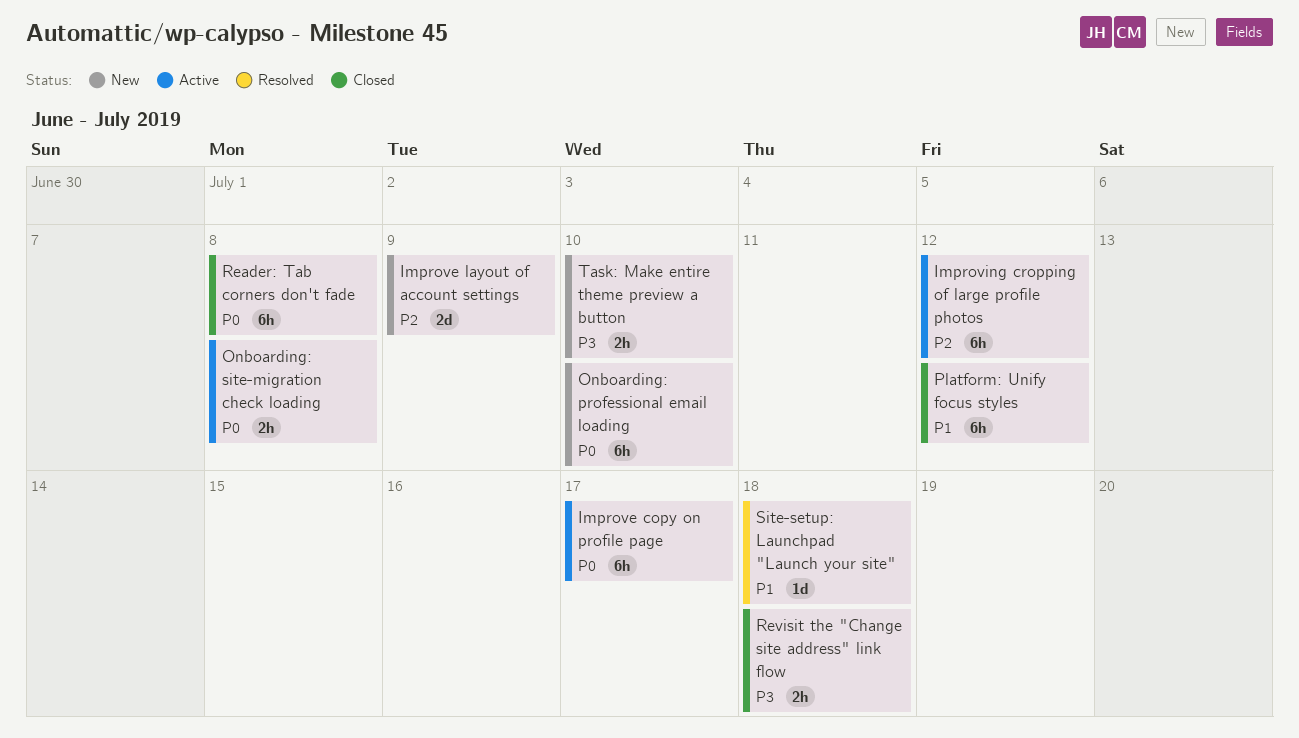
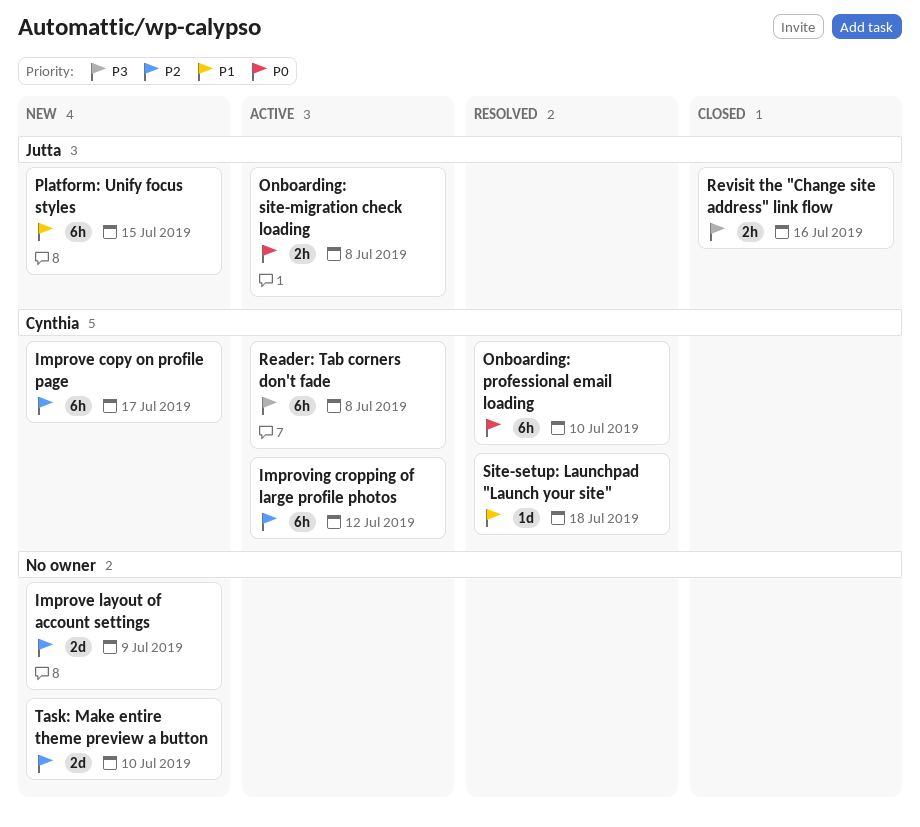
Improve copy on profile page, status: Active -> New
Improve copy on profile page, priority: P0 -> P2
Onboarding: professional email loading, status: New -> Resolved
Platform: Unify focus styles, status: Closed -> New
Platform: Unify focus styles, due: Jul 12 -> Jul 15
Reader: Tab corners don't fade, status: Closed -> Active
Reader: Tab corners don't fade, priority: P0 -> P3
Revisit the "Change site address" link flow, due: Jul 18 -> Jul 16
Task: Make entire theme preview a button, priority: P3 -> P2
Task: Make entire theme preview a button, estimate: 2h -> 2d

